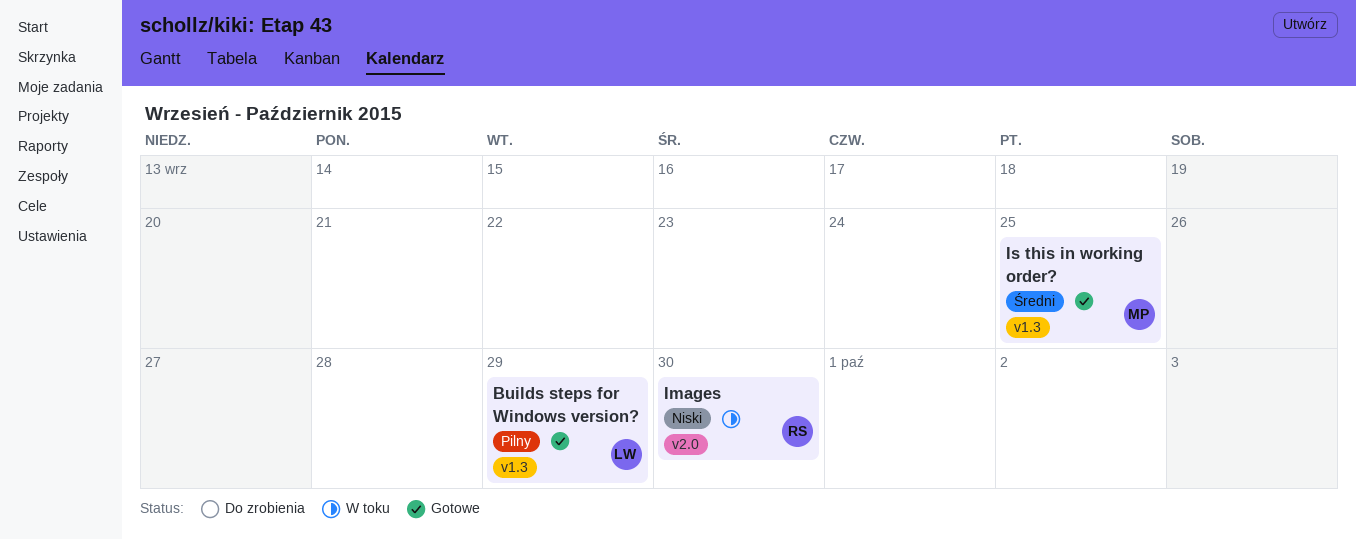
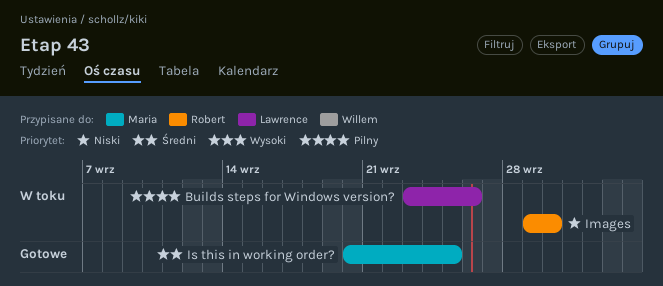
Builds steps for Windows version?, status: Gotowe -> W toku
Builds steps for Windows version?, due: Sep 29 -> Sep 26

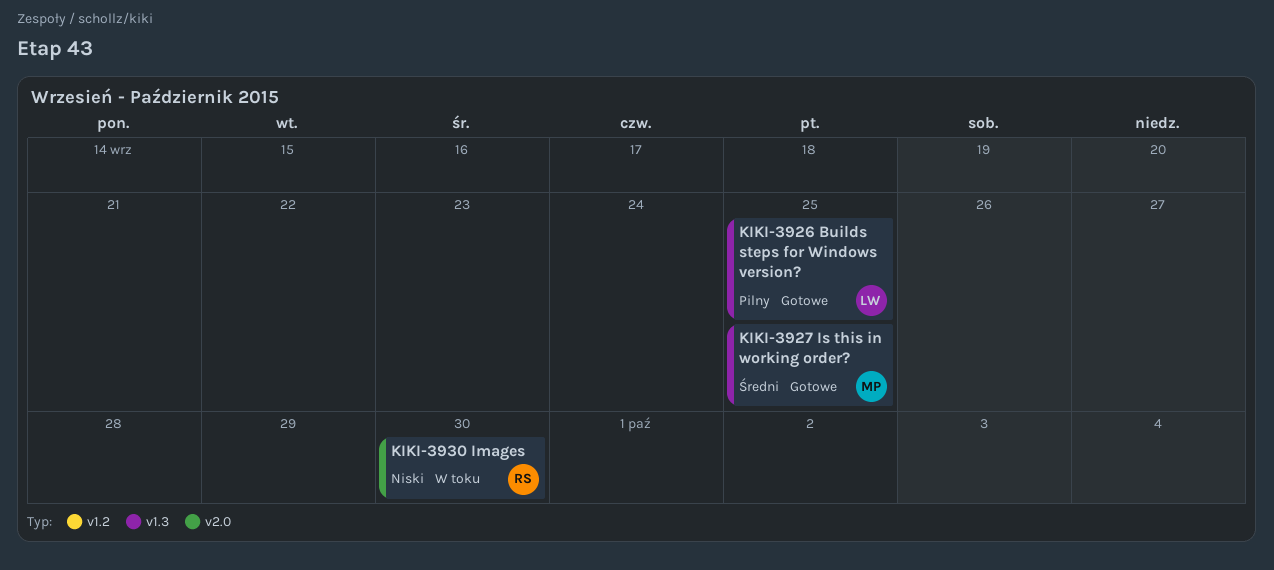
Builds steps for Windows version?, status: W toku -> Gotowe
Builds steps for Windows version?, due: Sep 26 -> Sep 25

